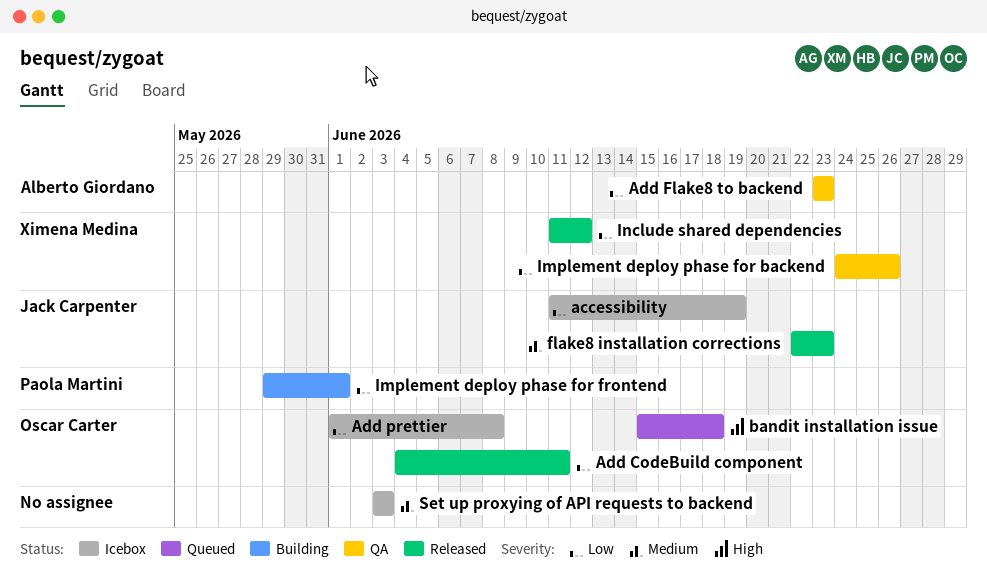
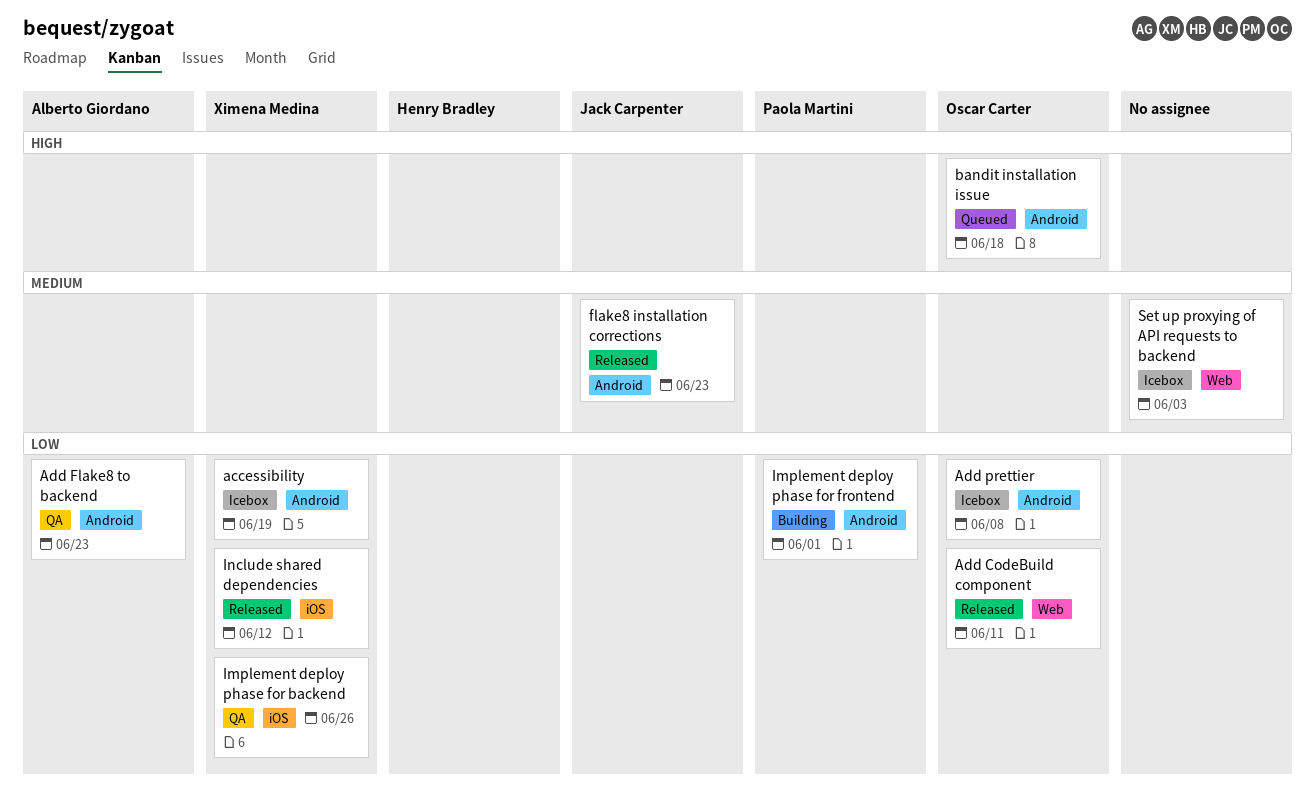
accessibility, owner: Jack Carpenter -> Ximena Medina

